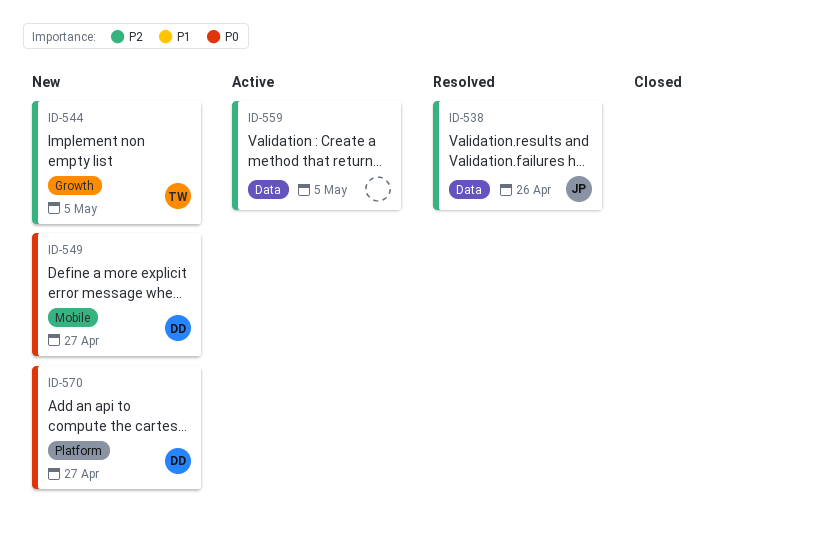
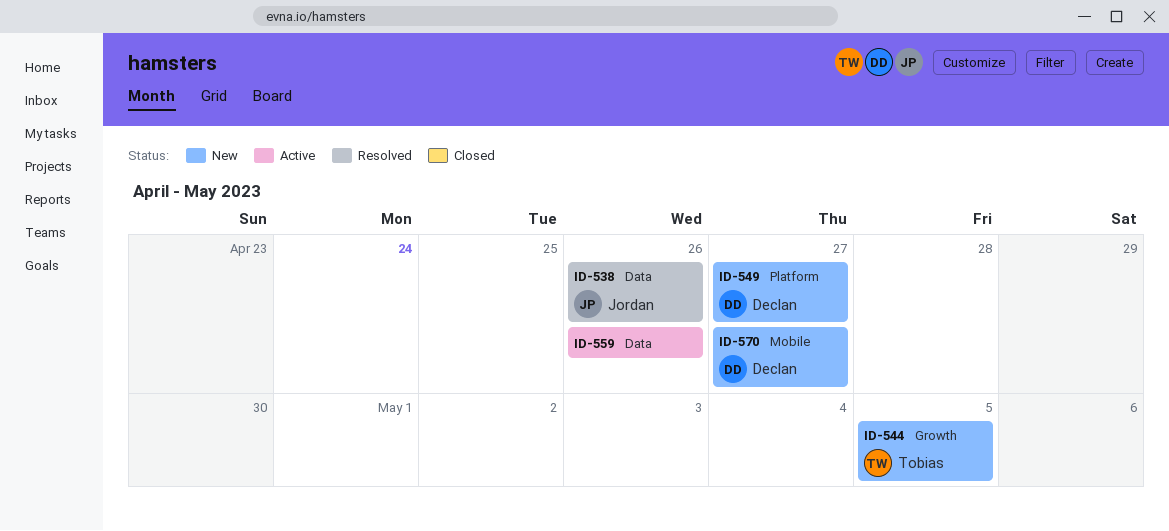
ID-549, label: Mobile -> Platform
ID-559, due: May 5 -> Apr 26
ID-570, label: Platform -> Mobile

